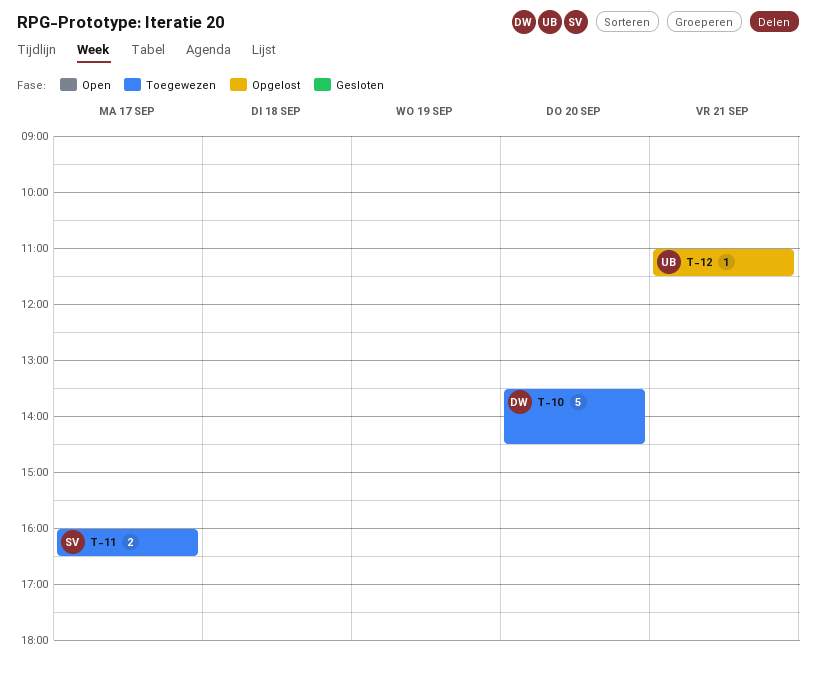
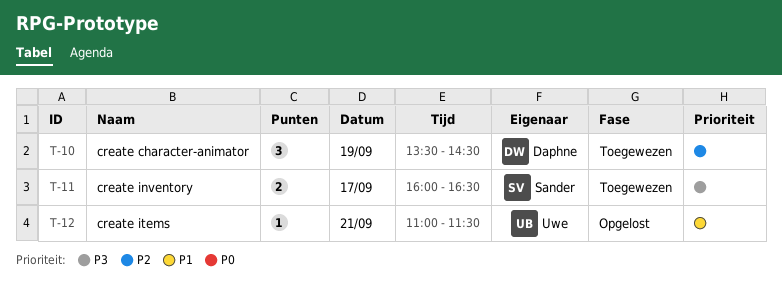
T-10, estimate: 5 -> 3
T-10, day: Sep 20 -> Sep 19

